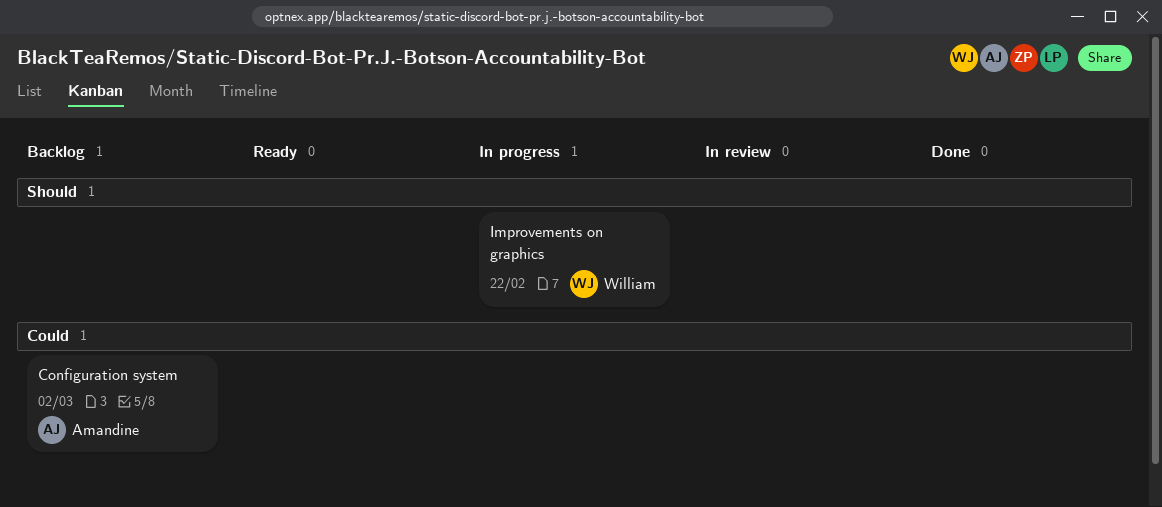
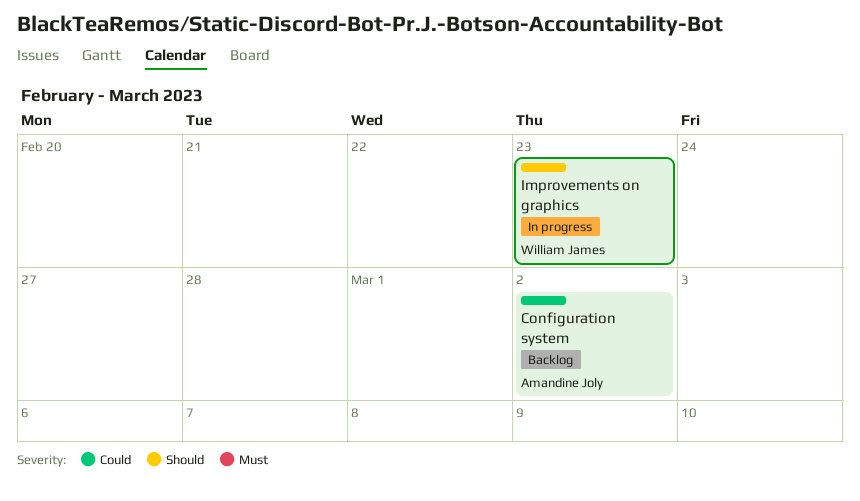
Improvements on graphics, due: Feb 22 -> Feb 23

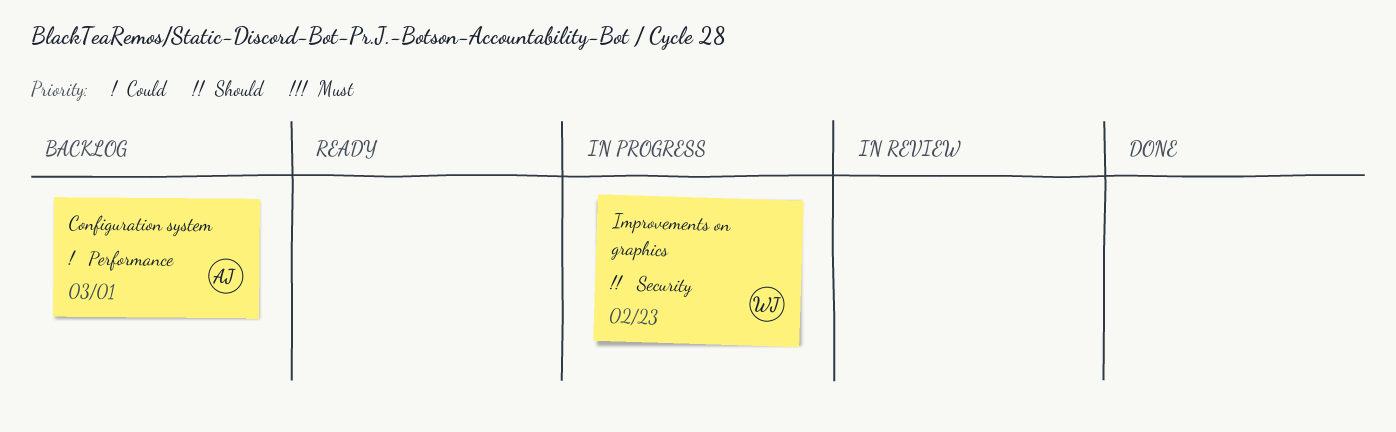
Configuration system, due: Mar 2 -> Mar 1

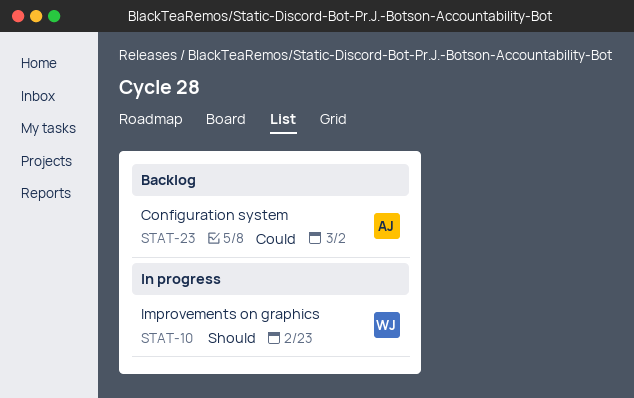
Configuration system, due: Mar 1 -> Mar 2

